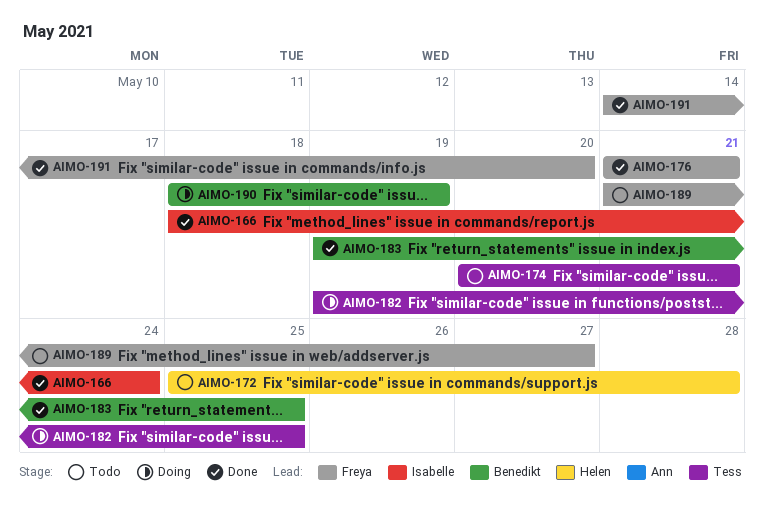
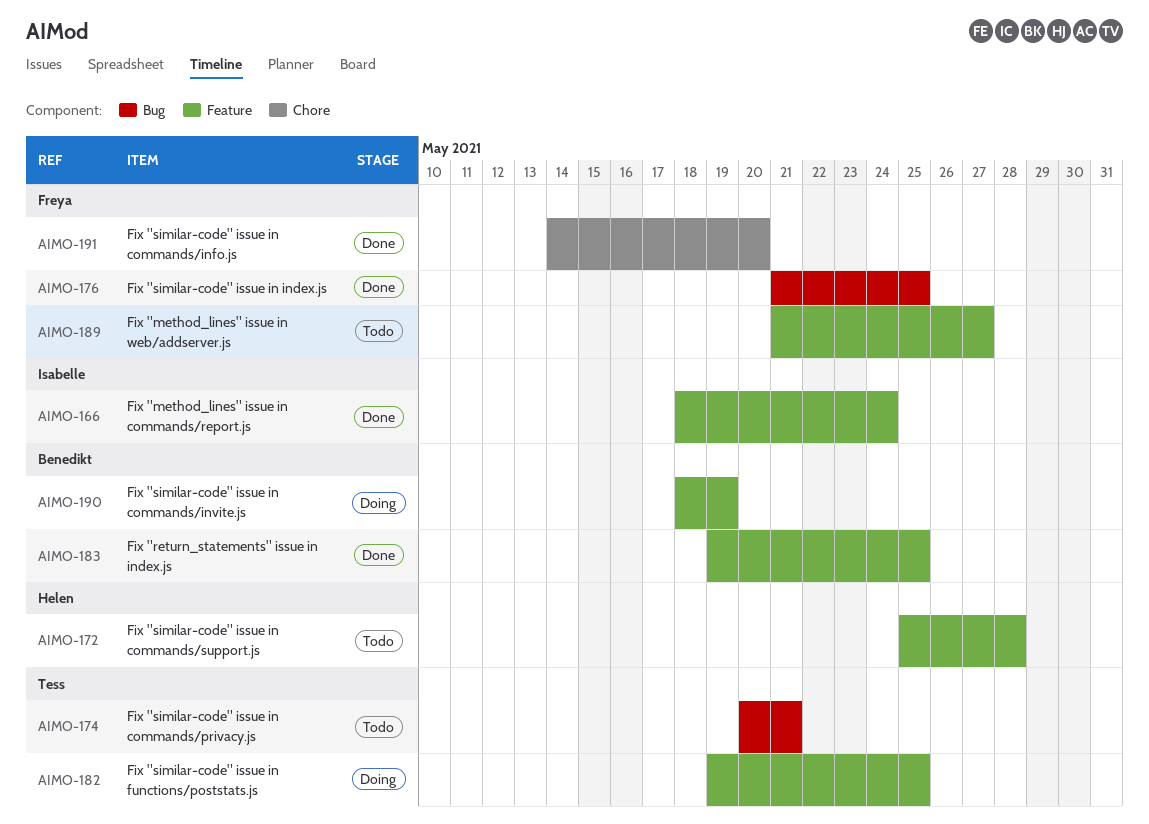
AIMO-176, due: May 21 -> May 25

